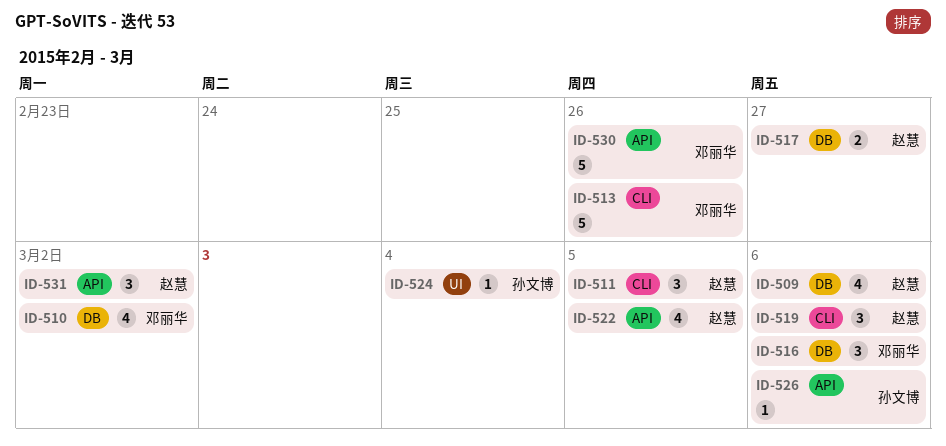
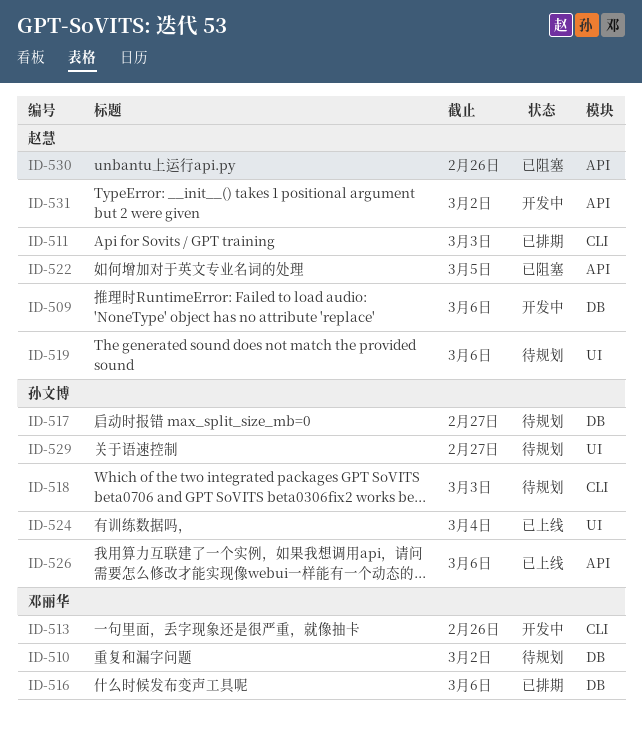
ID-511, due: Mar 5 -> Mar 3
ID-517, owner: 赵慧 -> 孙文博
ID-518: none -> present
ID-519, label: CLI -> UI
ID-529: none -> present
ID-530, owner: 邓丽华 -> 赵慧

